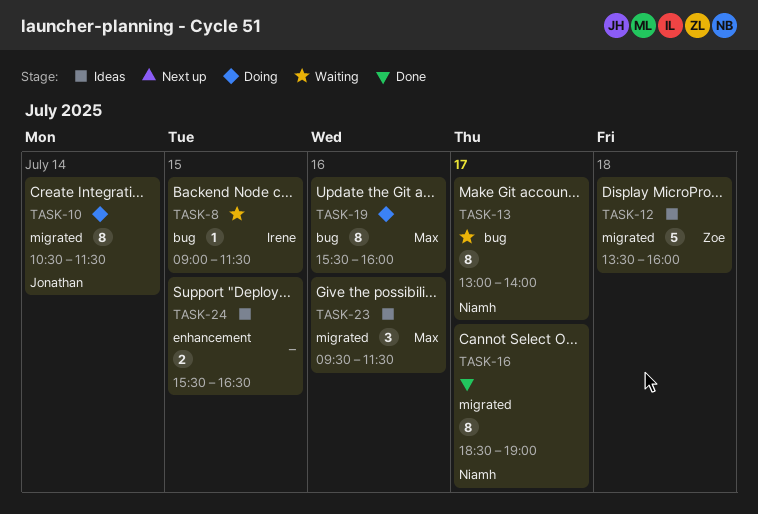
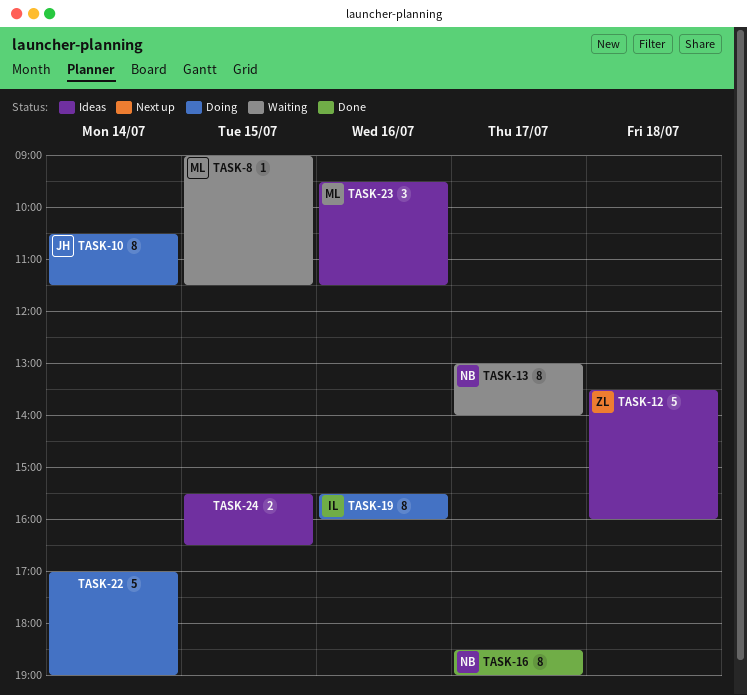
TASK-8, owner: Irene -> Max
TASK-19, owner: Max -> Irene
TASK-22: none -> present

